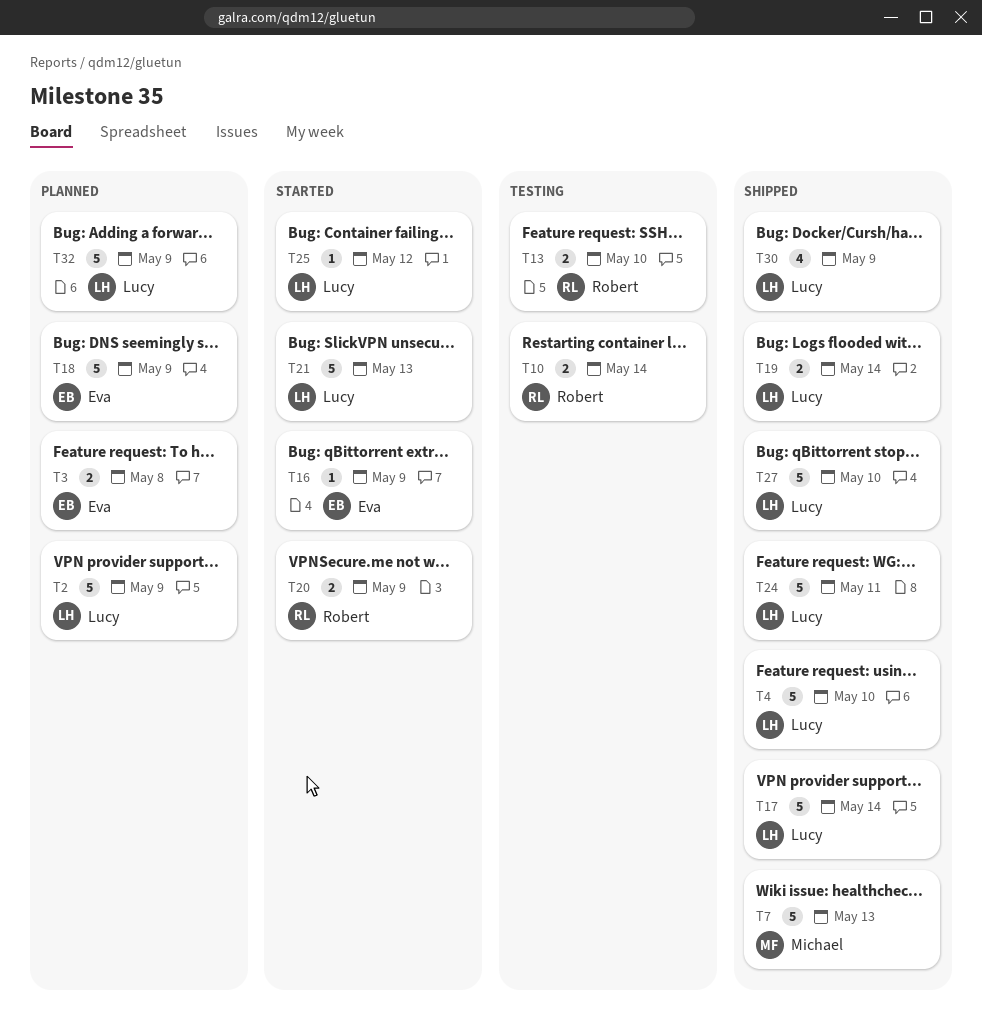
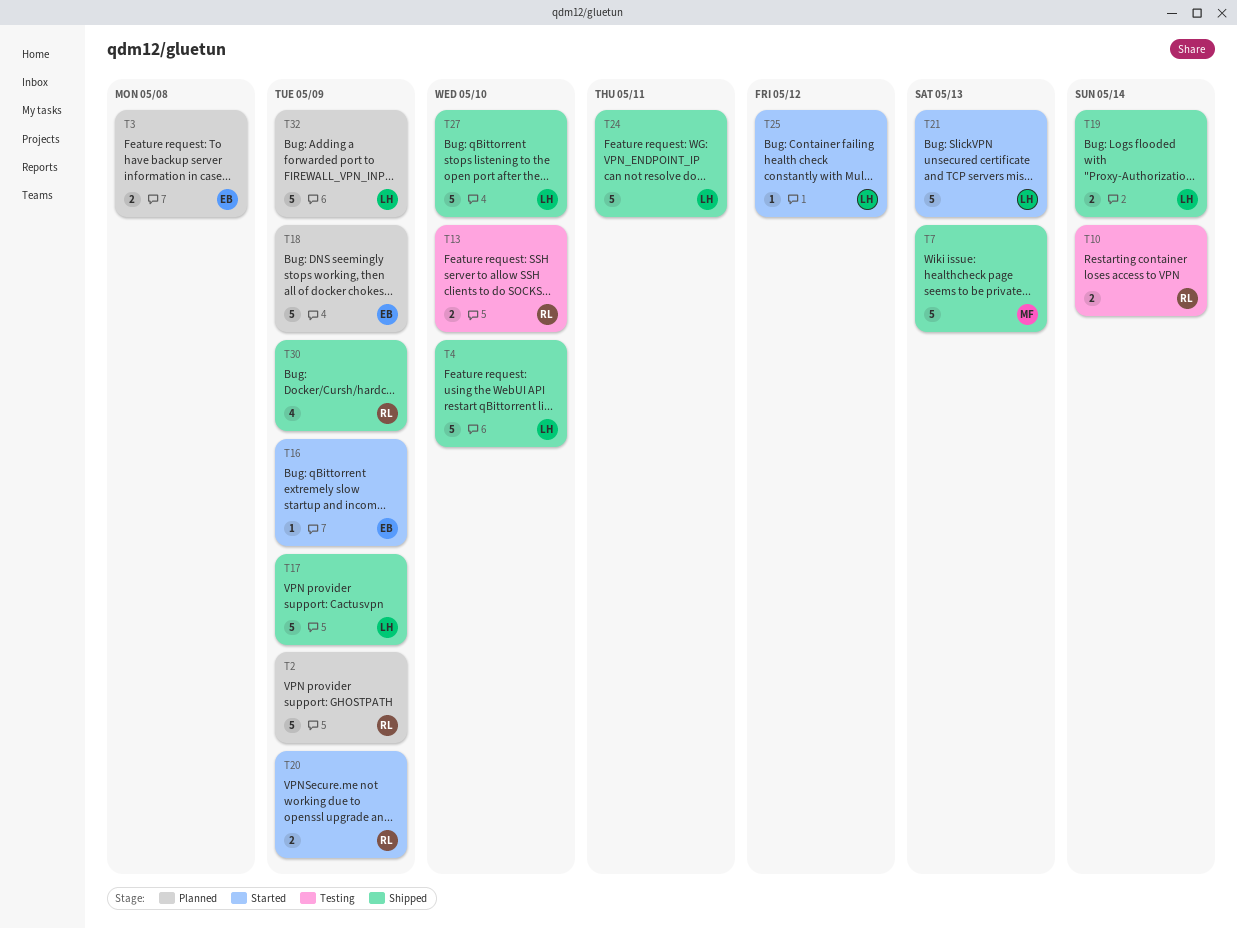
T2, owner: Lucy -> Robert
T17, due: May 14 -> May 9
T30, owner: Lucy -> Robert

